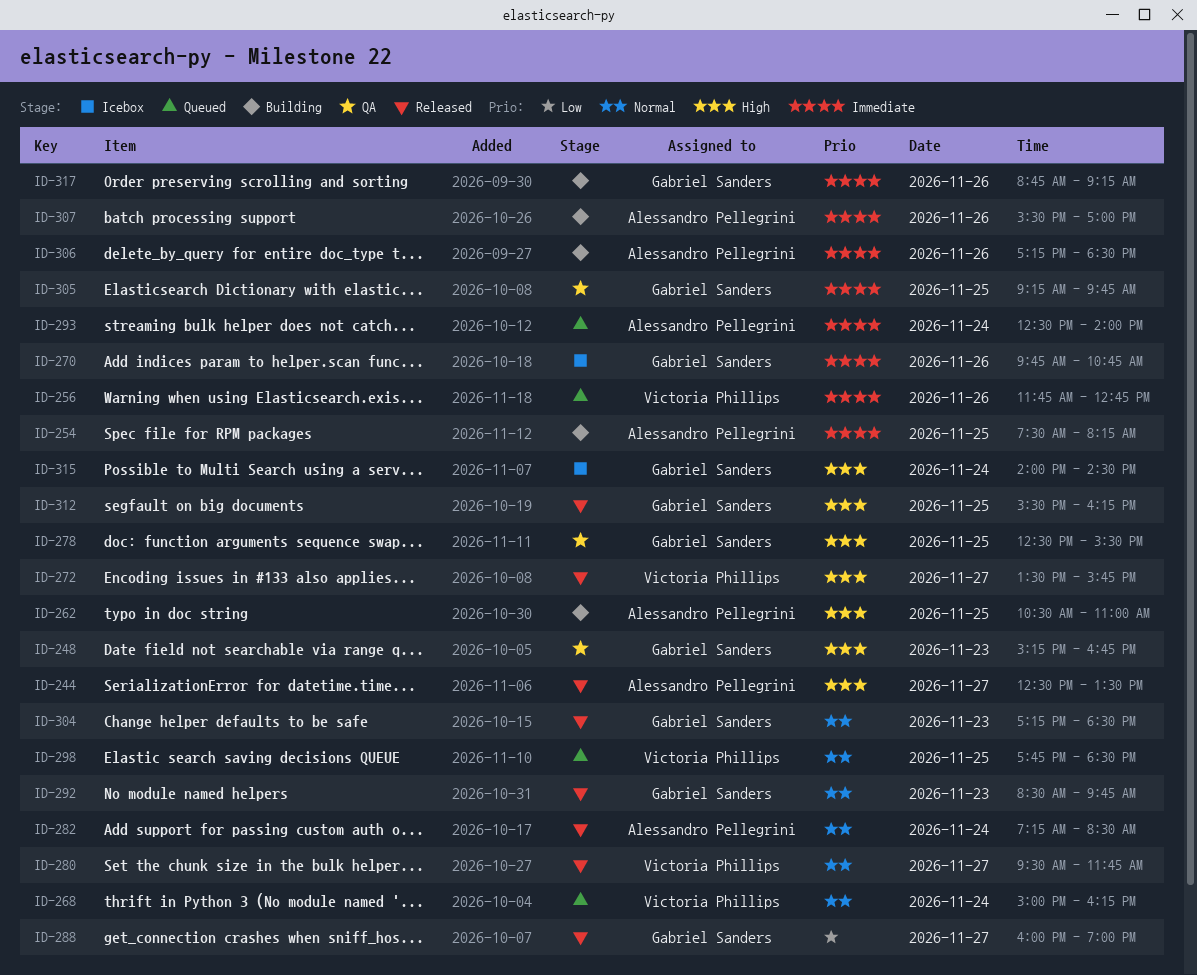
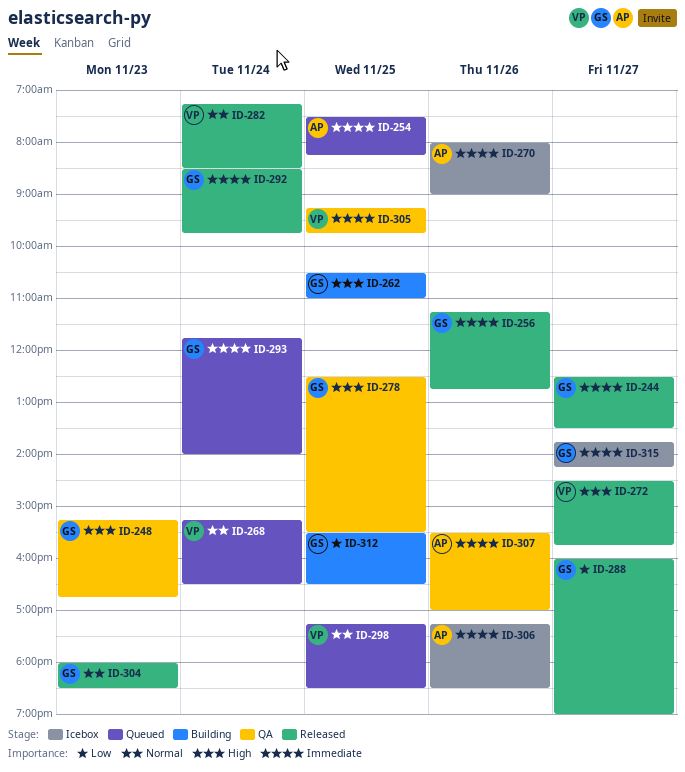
ID-244, owner: Alessandro Pellegrini -> Gabriel Sanders
ID-244, priority: High -> Immediate
ID-254, status: Building -> Queued
ID-256, status: Queued -> Released
ID-256, owner: Victoria Phillips -> Gabriel Sanders
ID-256, begins: 11:45 -> 11:15
ID-262, owner: Alessandro Pellegrini -> Gabriel Sanders
ID-268, begins: 15:00 -> 15:15
ID-268, ends: 16:15 -> 16:30
ID-270, owner: Gabriel Sanders -> Alessandro Pellegrini
ID-270, begins: 09:45 -> 08:00
ID-270, ends: 10:45 -> 09:00
ID-272, begins: 13:30 -> 14:30
ID-280: present -> none
ID-282, owner: Alessandro Pellegrini -> Victoria Phillips
ID-292, priority: Normal -> Immediate
ID-292, day: Nov 23 -> Nov 24
ID-293, owner: Alessandro Pellegrini -> Gabriel Sanders
ID-293, begins: 12:30 -> 11:45
ID-298, begins: 17:45 -> 17:15
ID-304, begins: 17:15 -> 18:00
ID-305, owner: Gabriel Sanders -> Victoria Phillips
ID-306, status: Building -> Icebox
ID-307, status: Building -> QA
ID-312, status: Released -> Building
ID-312, priority: High -> Low
ID-312, ends: 16:15 -> 16:30
ID-315, priority: High -> Immediate
ID-315, day: Nov 24 -> Nov 27
ID-315, begins: 14:00 -> 13:45
ID-315, ends: 14:30 -> 14:15
ID-317: present -> none

